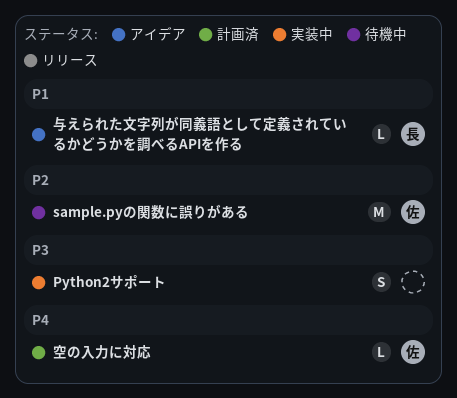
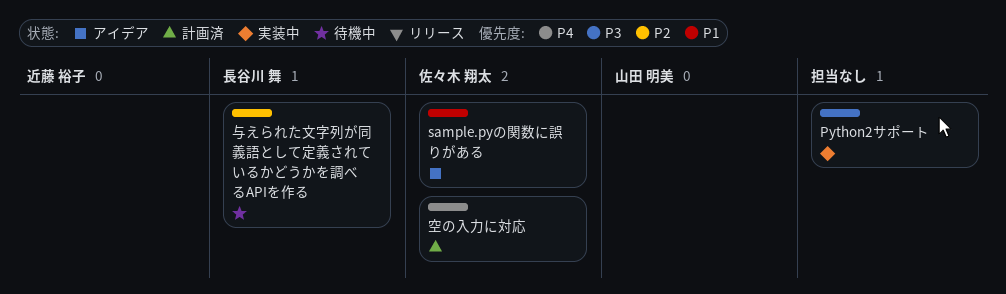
sample.pyの関数に誤りがある, status: 待機中 -> アイデア
sample.pyの関数に誤りがある, priority: P2 -> P1
与えられた文字列が同義語として定義されているかどうかを調べるAPIを作る, status: アイデア -> 待機中
与えられた文字列が同義語として定義されているかどうかを調べるAPIを作る, priority: P1 -> P2

